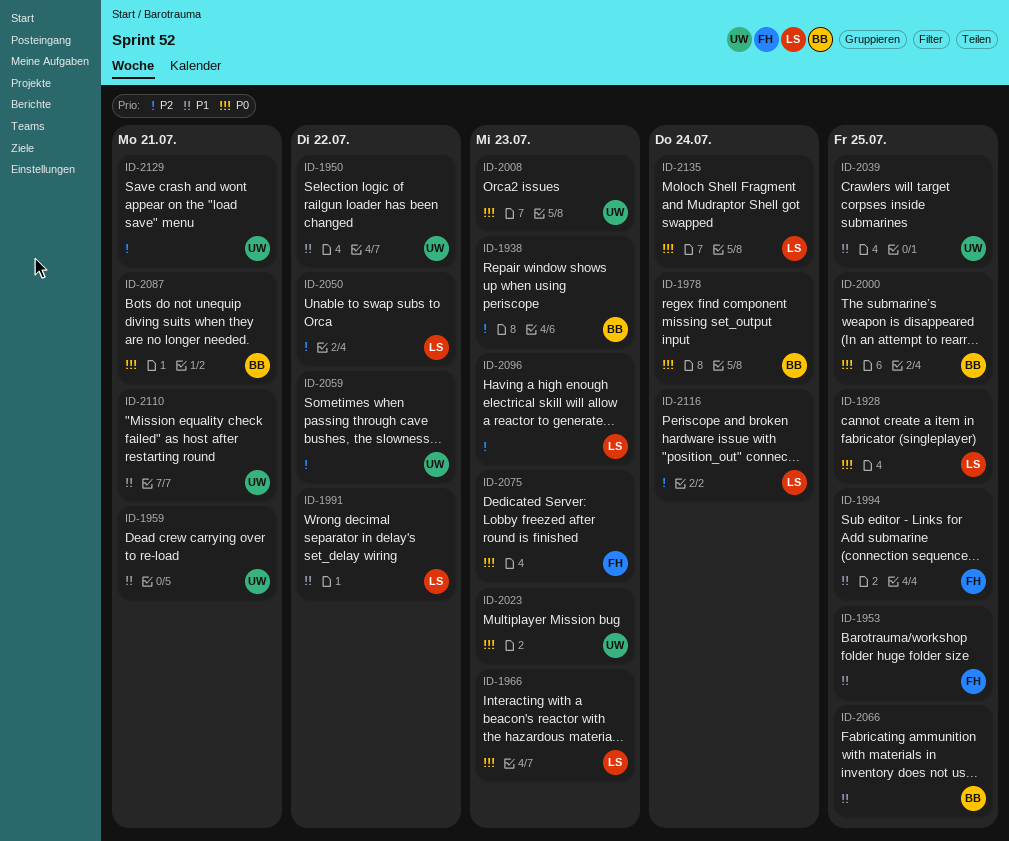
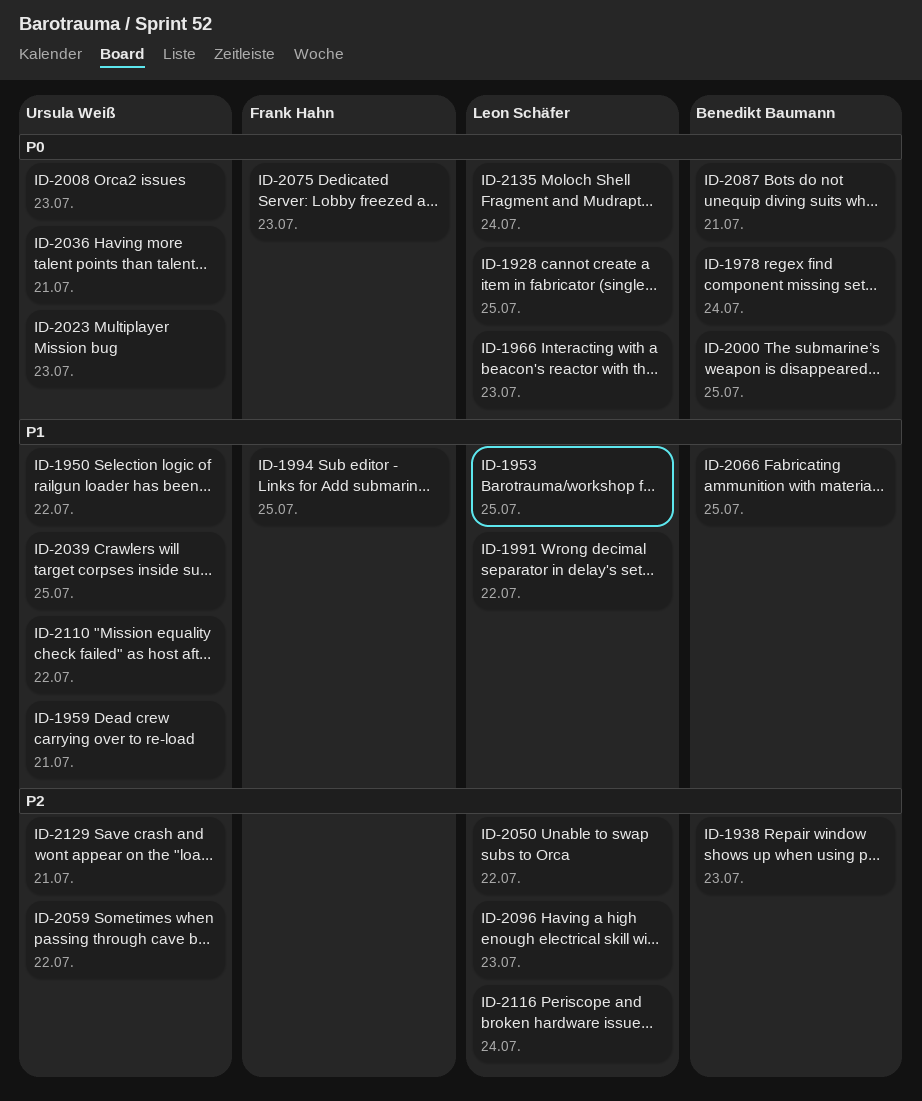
ID-1953, owner: Frank Hahn -> Leon Schäfer
ID-2036: none -> present
ID-2110, due: Jul 21 -> Jul 22

